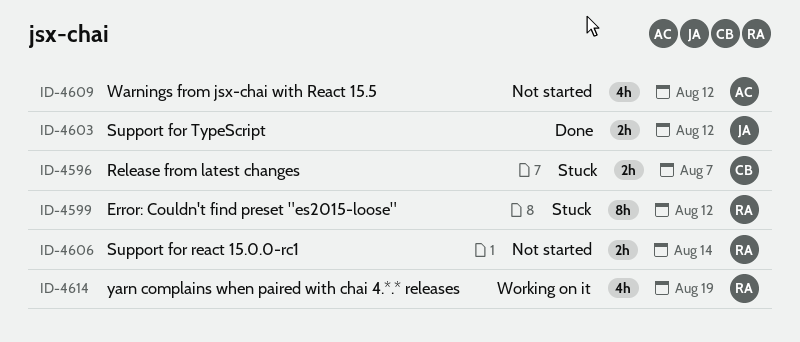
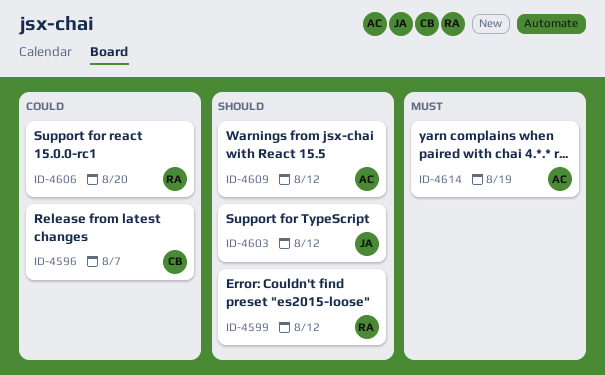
ID-4606, due: Aug 14 -> Aug 20
ID-4614, owner: RA -> AC

